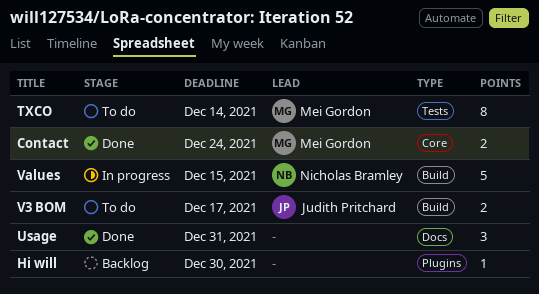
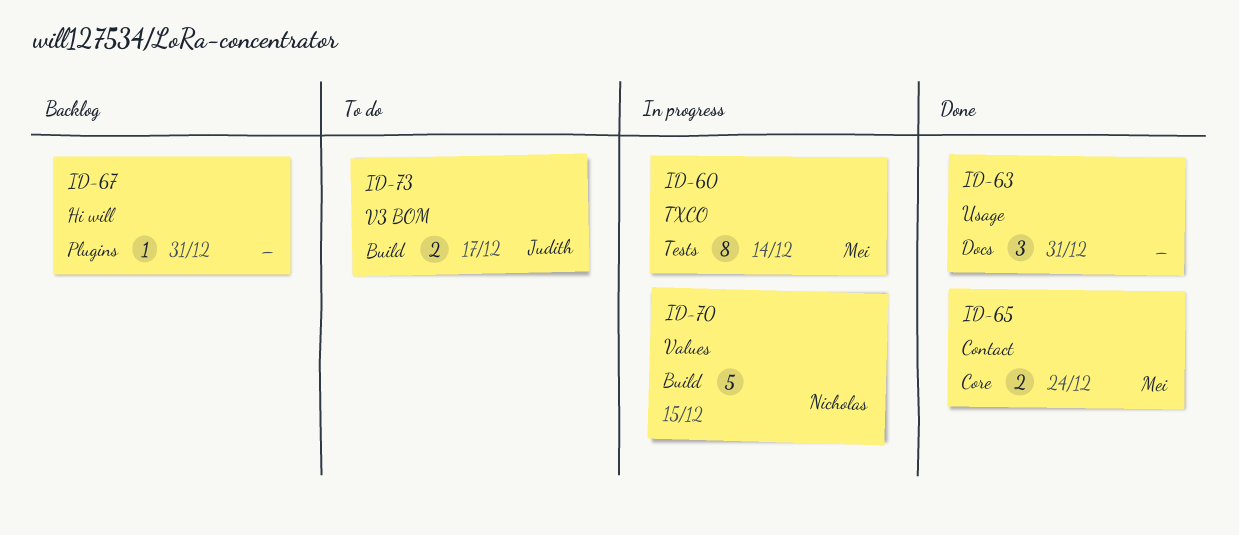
Hi will, due: Dec 30 -> Dec 31
TXCO, status: To do -> In progress

